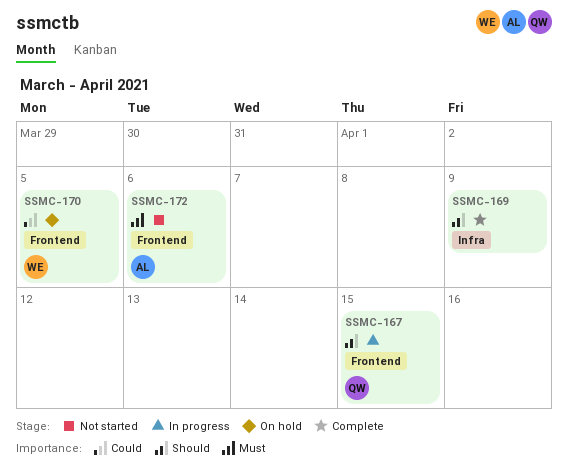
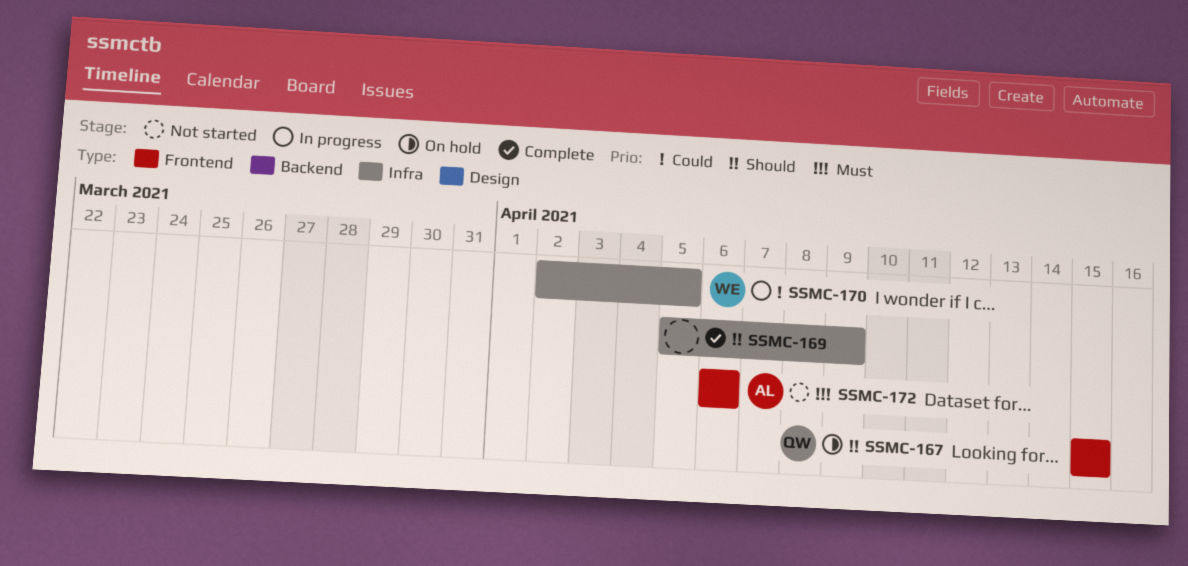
SSMC-167, status: In progress -> On hold
SSMC-170, status: On hold -> In progress
SSMC-170, label: Frontend -> Infra

